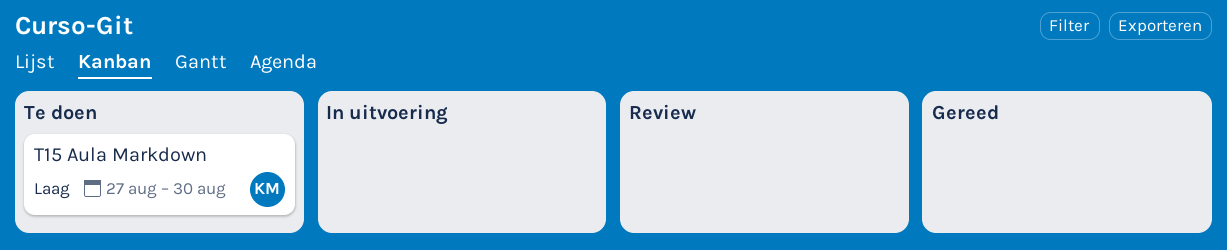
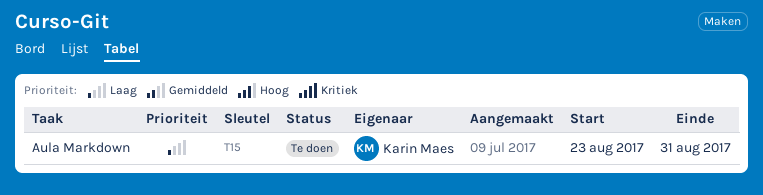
T15, start: Aug 27 -> Aug 23
T15, due: Aug 30 -> Aug 31

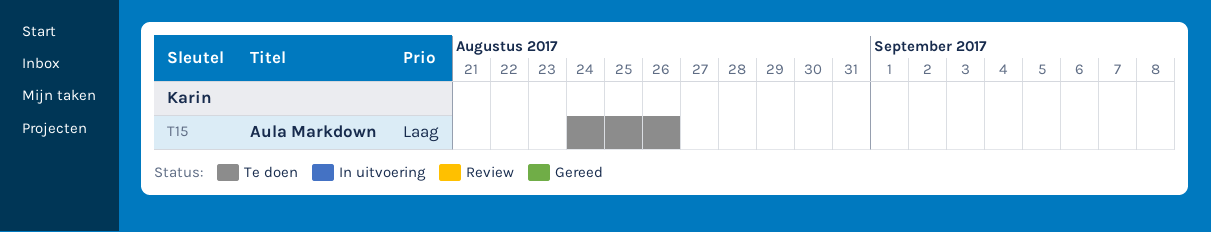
T15, start: Aug 23 -> Aug 24
T15, due: Aug 31 -> Aug 26

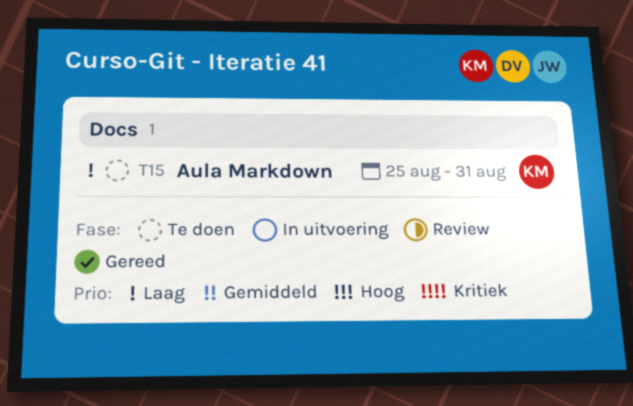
T15, start: Aug 24 -> Aug 25
T15, due: Aug 26 -> Aug 31

